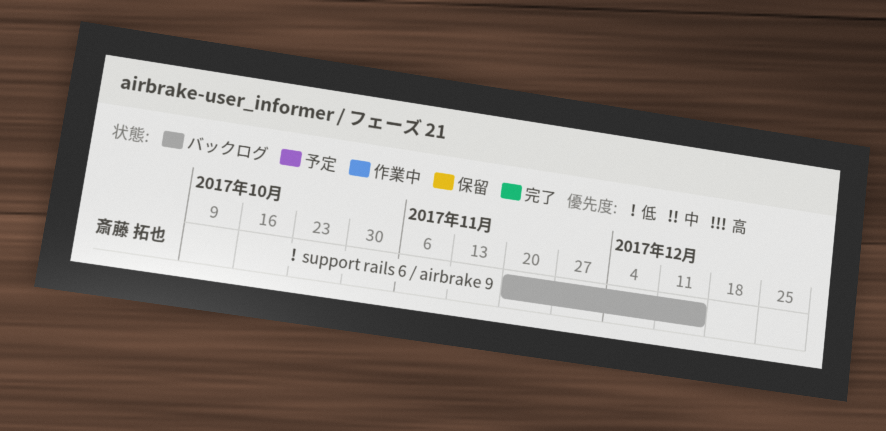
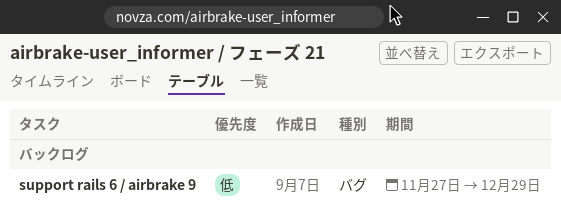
support rails 6 / airbrake 9, start: Nov 20 -> Nov 27
support rails 6 / airbrake 9, due: Dec 15 -> Dec 29

